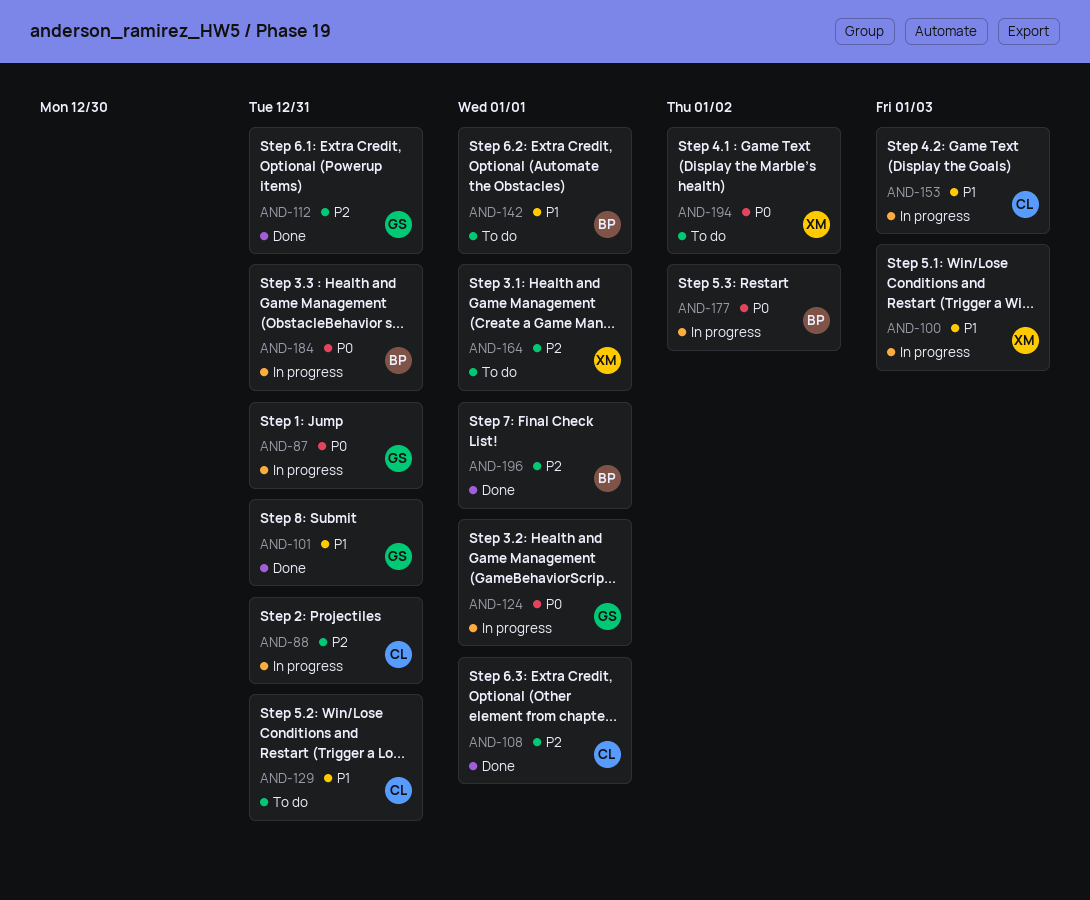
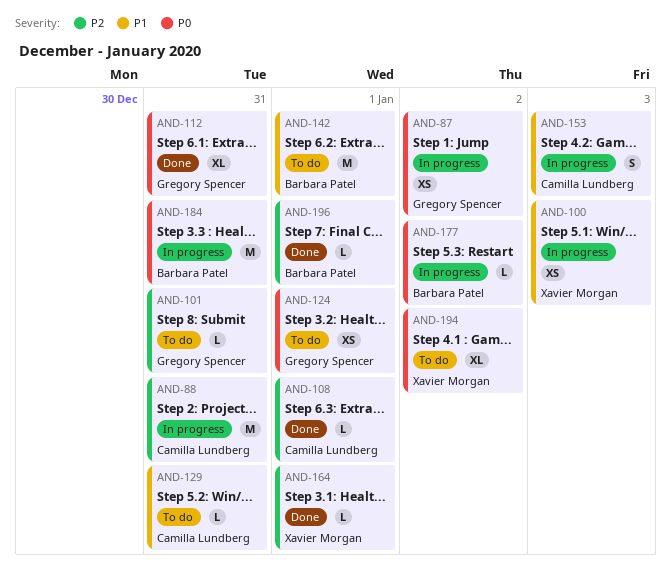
AND-87, due: Dec 31 -> Jan 2
AND-101, status: Done -> To do
AND-101, priority: P1 -> P2
AND-112, priority: P2 -> P0
AND-124, status: In progress -> To do
AND-164, status: To do -> Done

